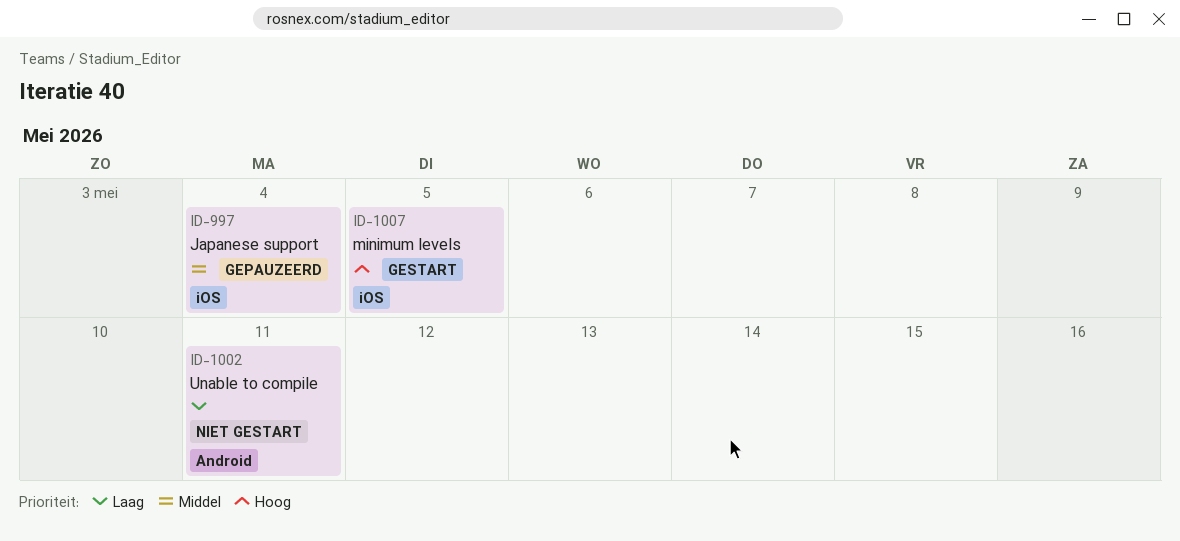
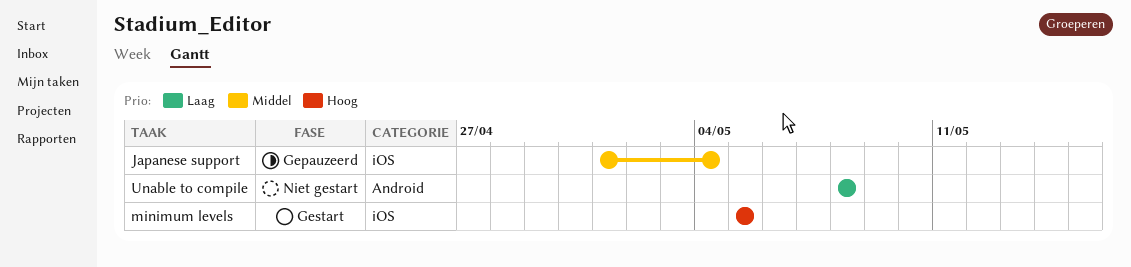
Unable to compile, due: May 11 -> May 8

